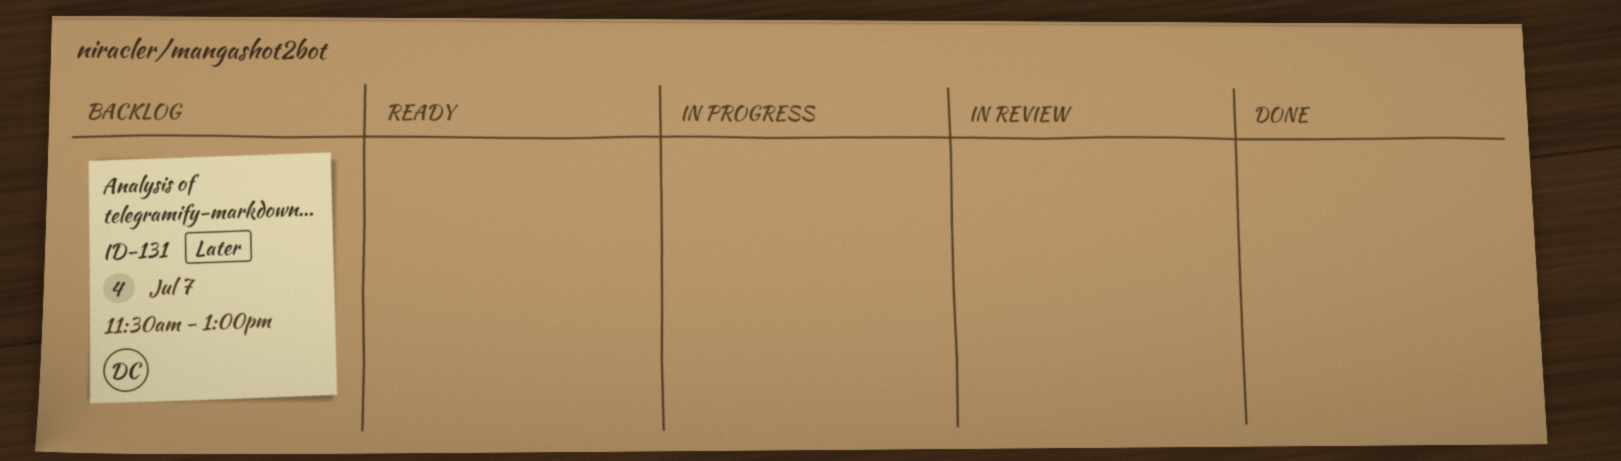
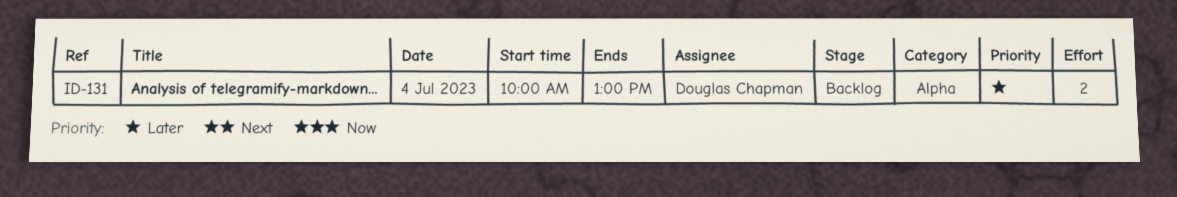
ID-131, estimate: 4 -> 2
ID-131, day: Jul 7 -> Jul 4
ID-131, begins: 11:30 -> 10:00

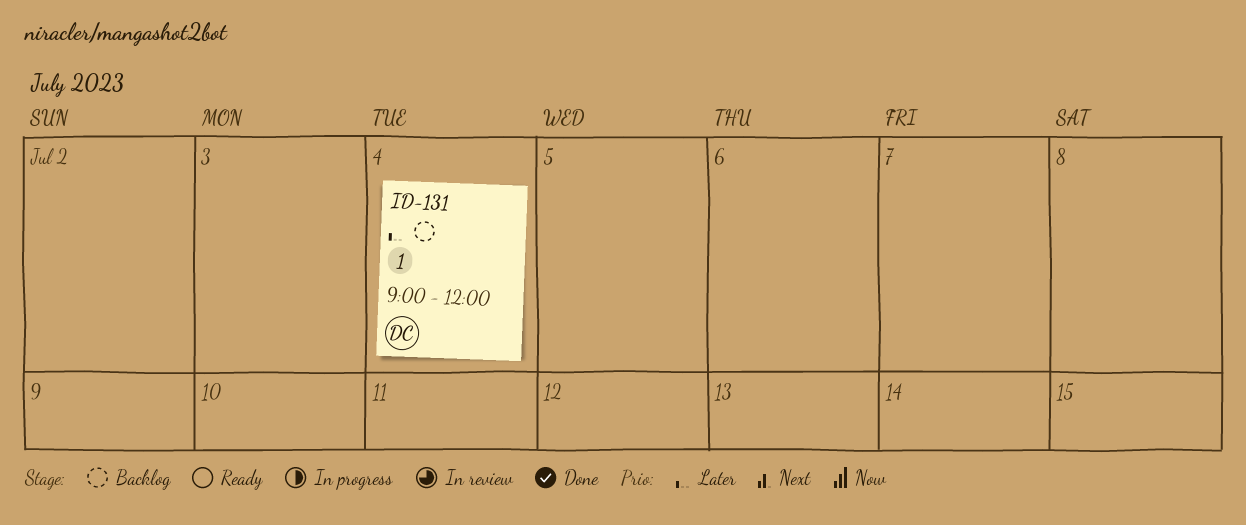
ID-131, estimate: 2 -> 1
ID-131, begins: 10:00 -> 09:00
ID-131, ends: 13:00 -> 12:00

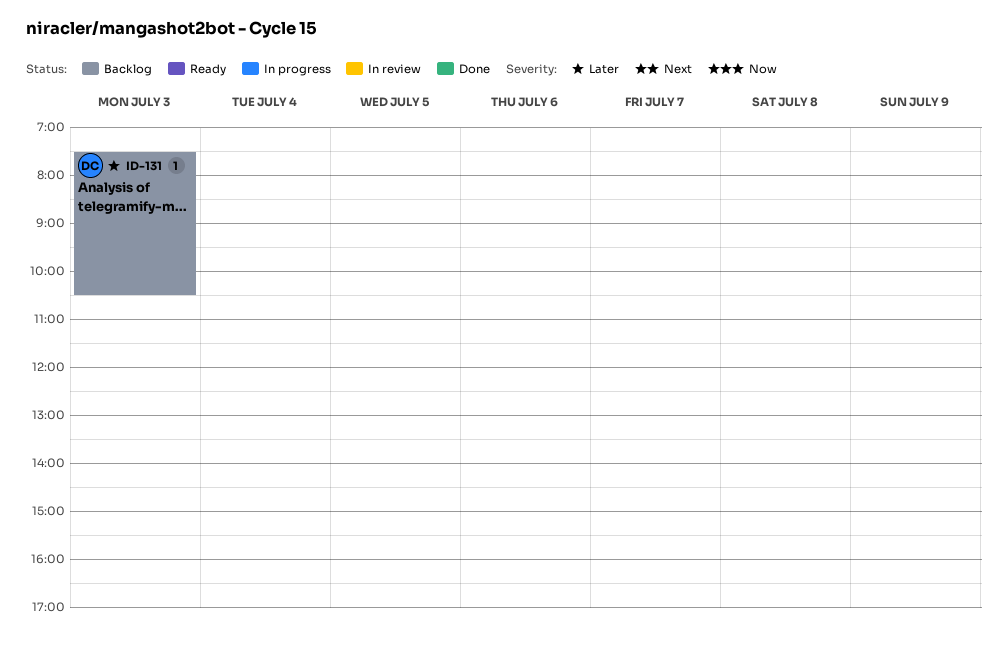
ID-131, day: Jul 4 -> Jul 3
ID-131, begins: 09:00 -> 07:30
ID-131, ends: 12:00 -> 10:30

